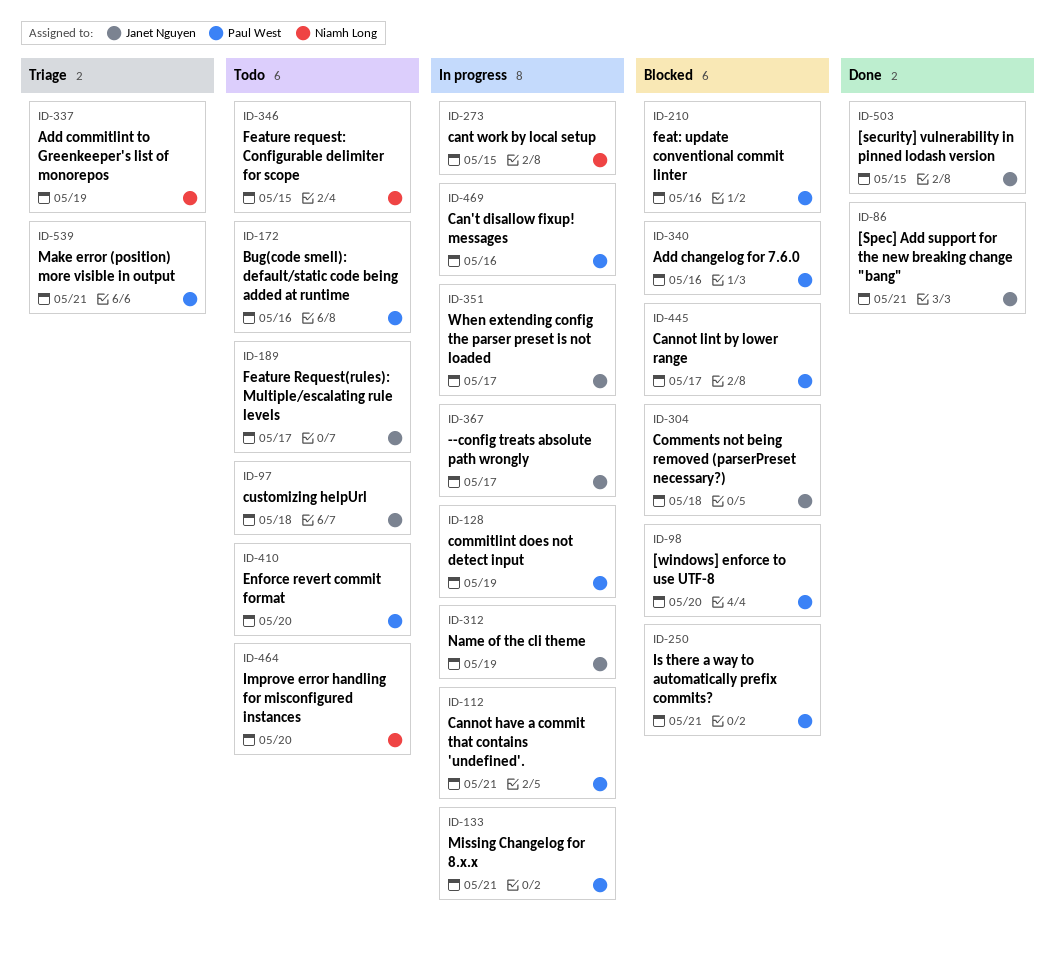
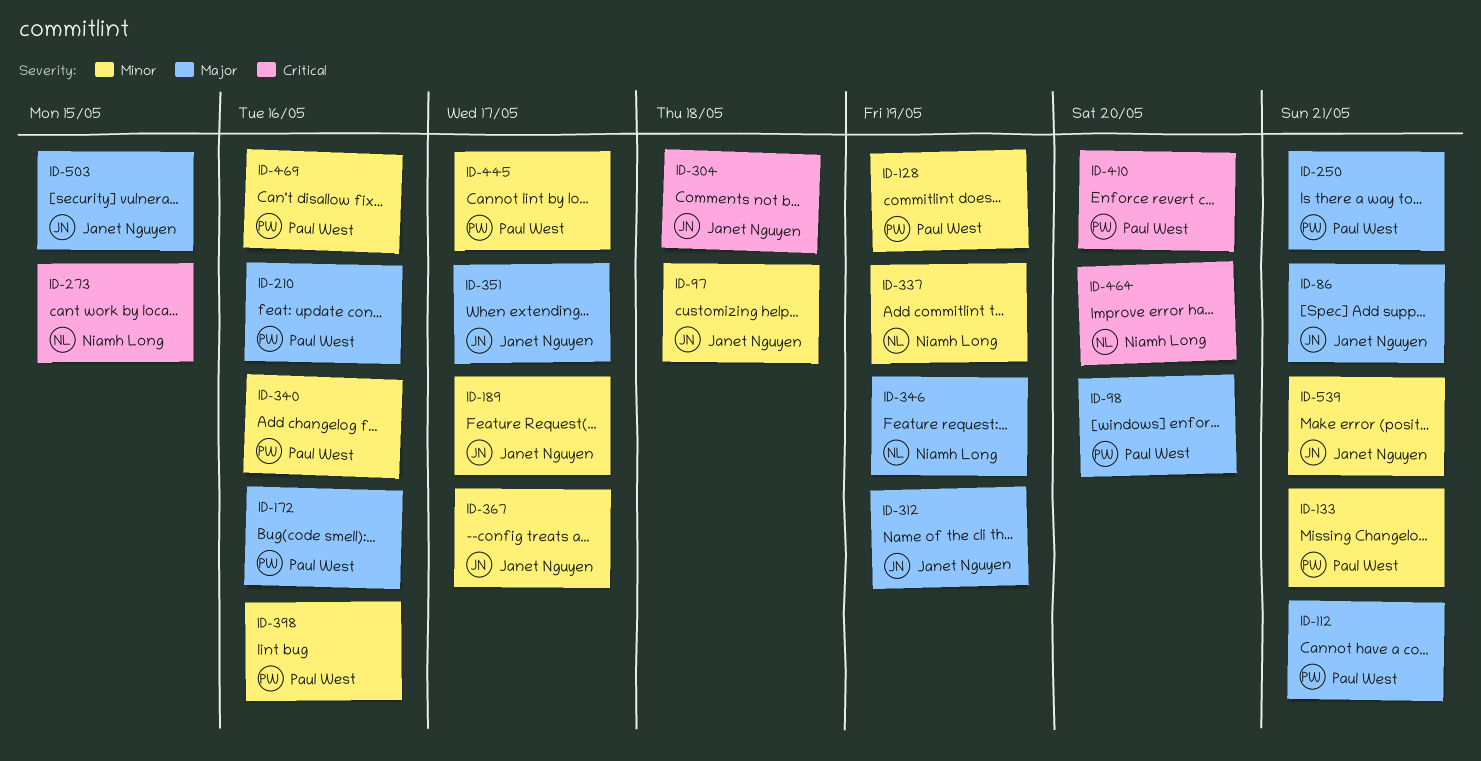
ID-346, due: May 15 -> May 19
ID-398: none -> present
ID-539, owner: Paul West -> Janet Nguyen

